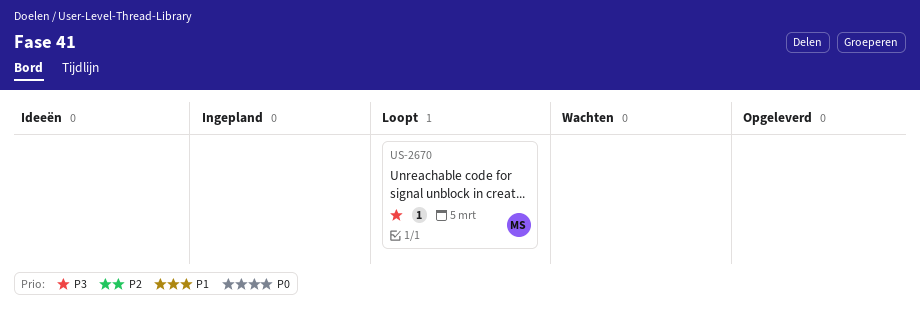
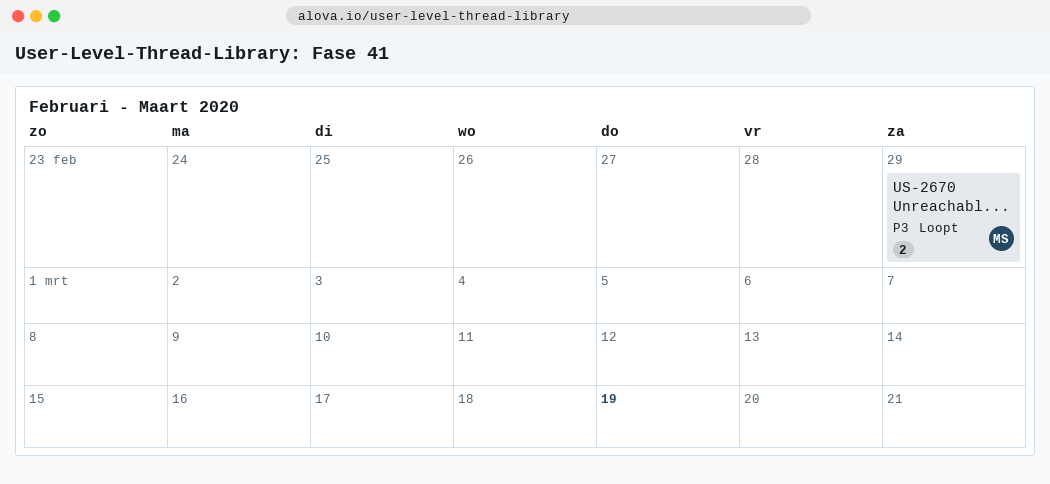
US-2670, estimate: 1 -> 2
US-2670, due: Mar 5 -> Feb 29

